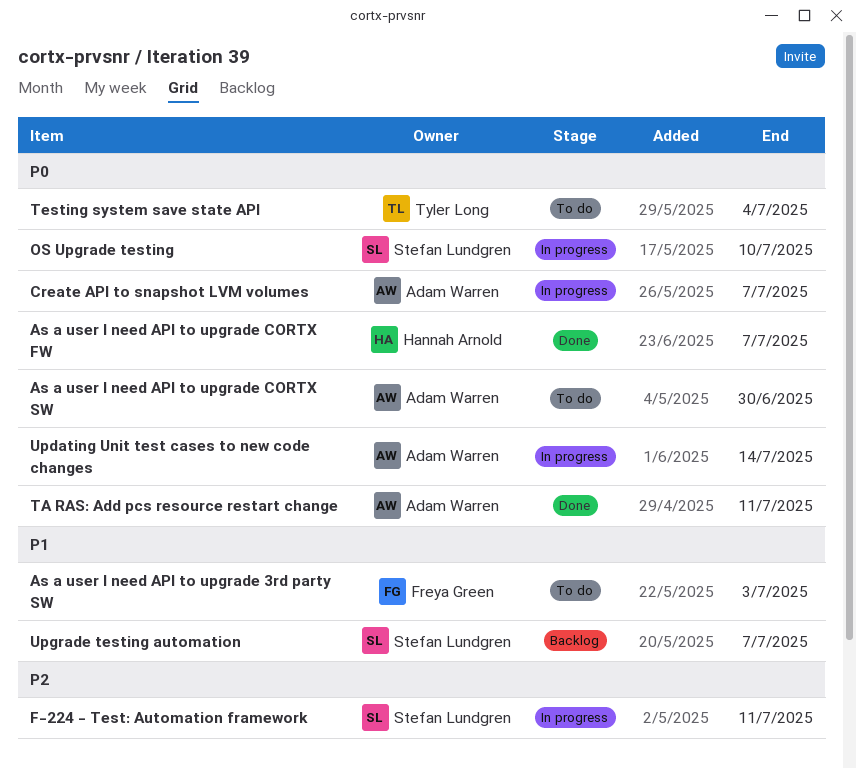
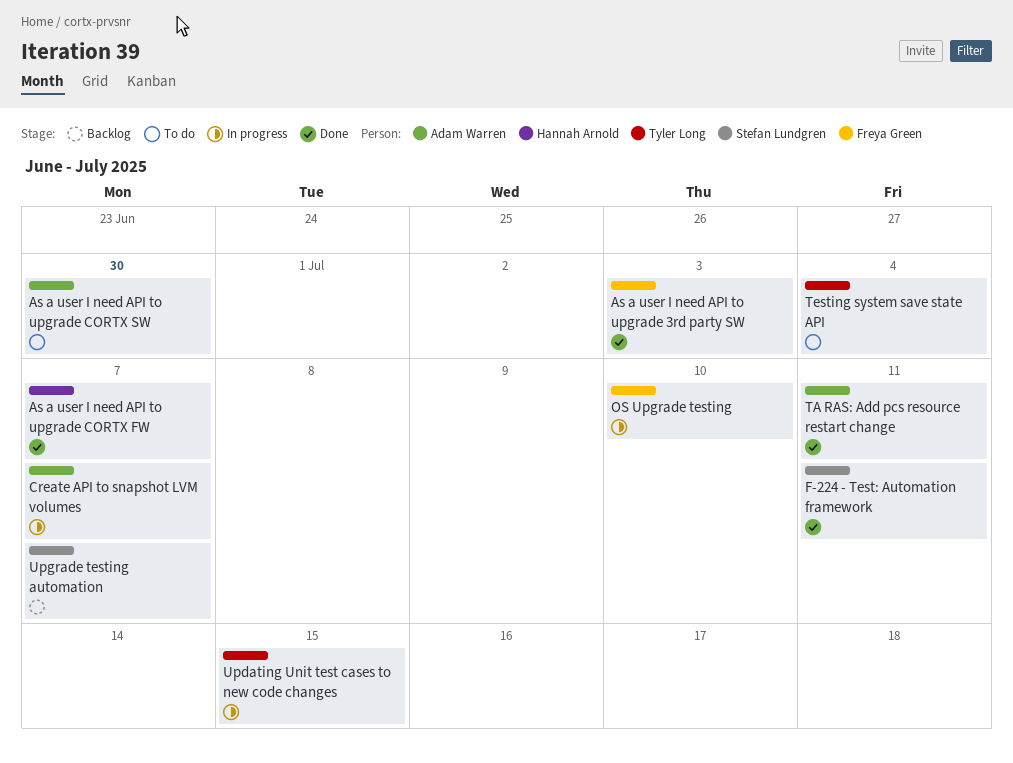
As a user I need API to upgrade 3rd party SW, status: To do -> Done
F-224 - Test: Automation framework, status: In progress -> Done
OS Upgrade testing, owner: Stefan Lundgren -> Freya Green
Updating Unit test cases to new code changes, owner: Adam Warren -> Tyler Long
Updating Unit test cases to new code changes, due: Jul 14 -> Jul 15

